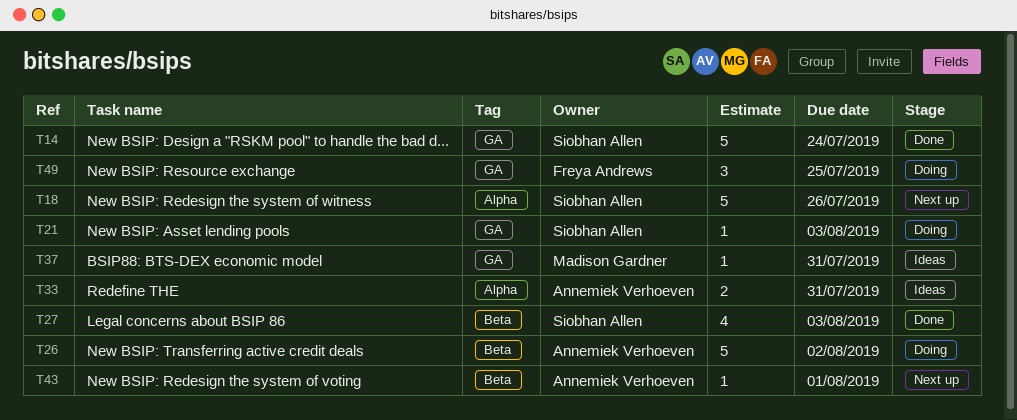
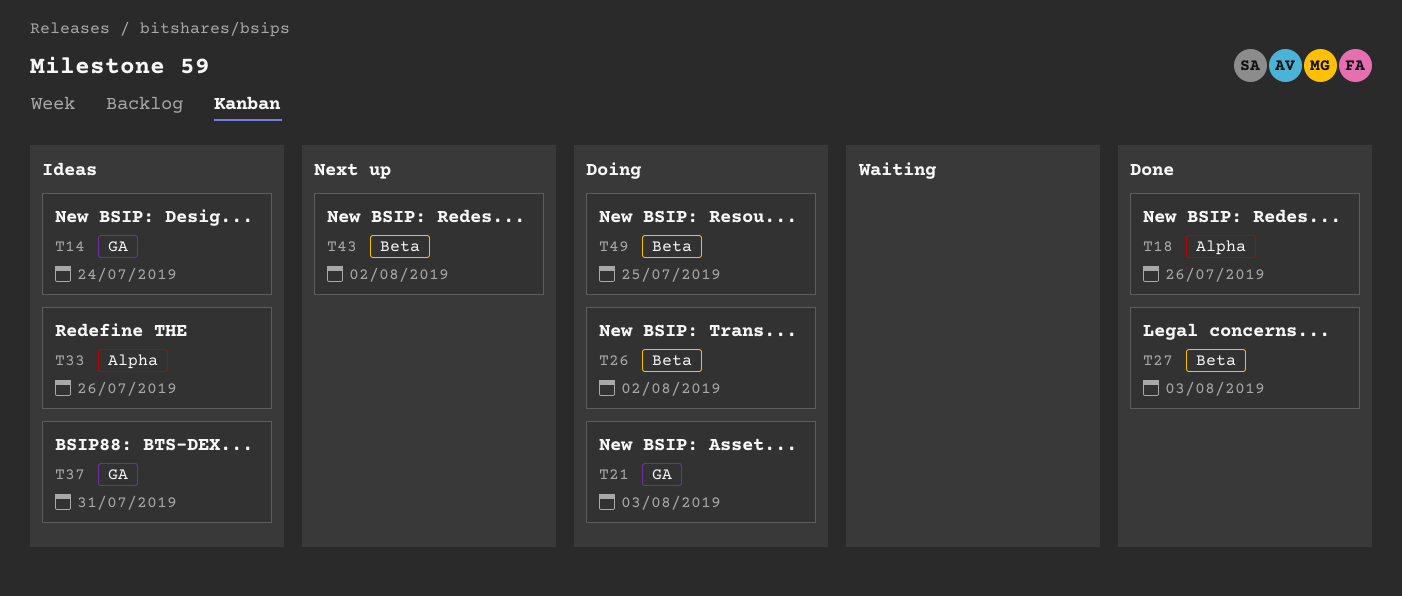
T14, status: Done -> Ideas
T18, status: Next up -> Done
T33, due: Jul 31 -> Jul 26
T43, due: Aug 1 -> Aug 2
T49, label: GA -> Beta

